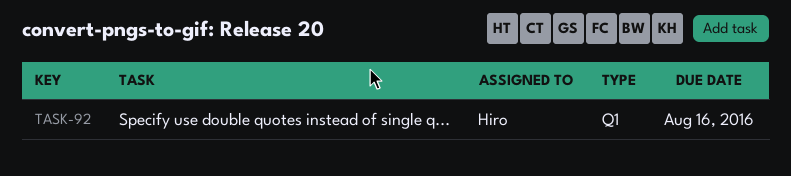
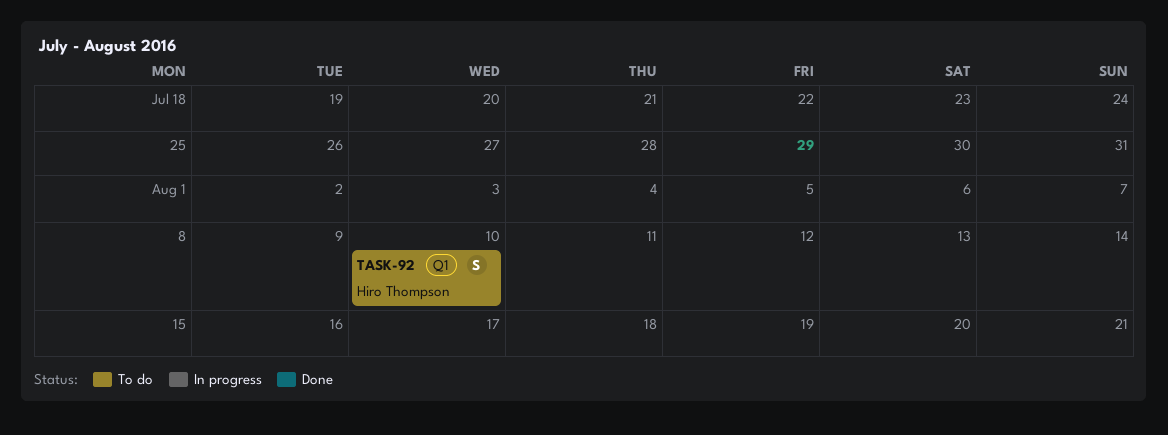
TASK-92, due: Aug 16 -> Aug 10

